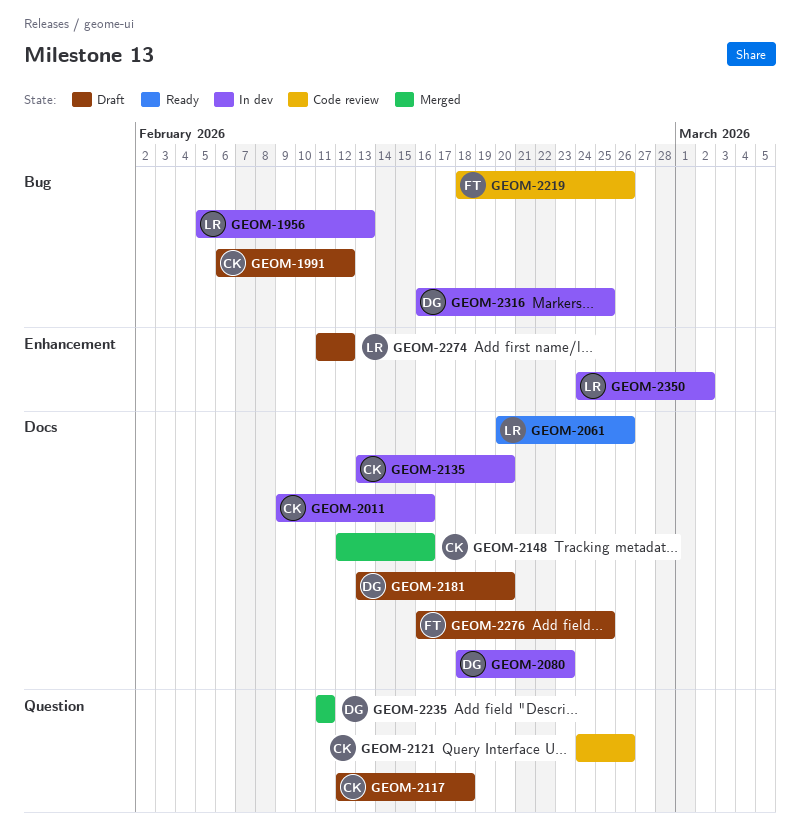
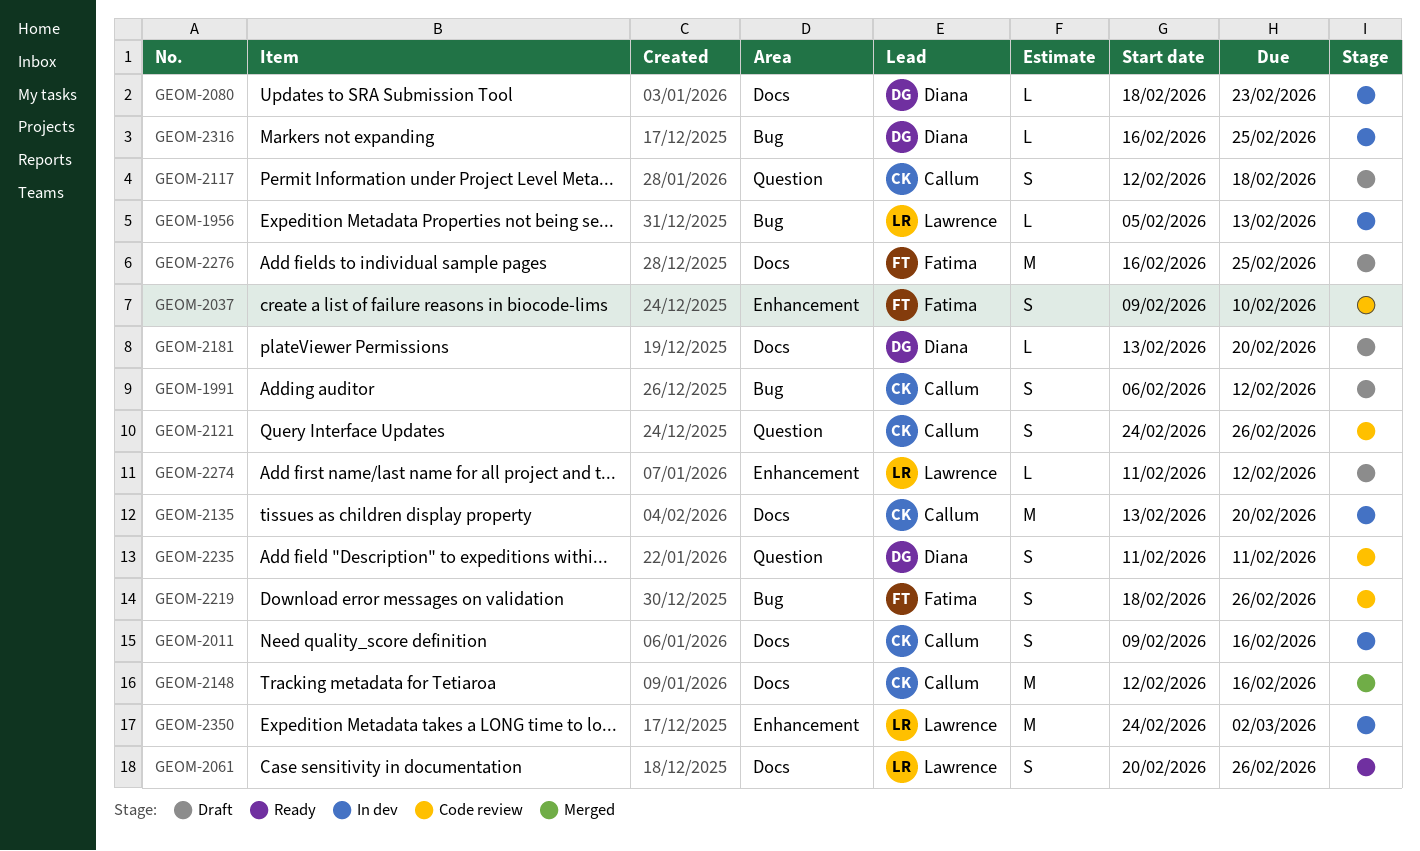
GEOM-2037: none -> present
GEOM-2235, status: Merged -> Code review

